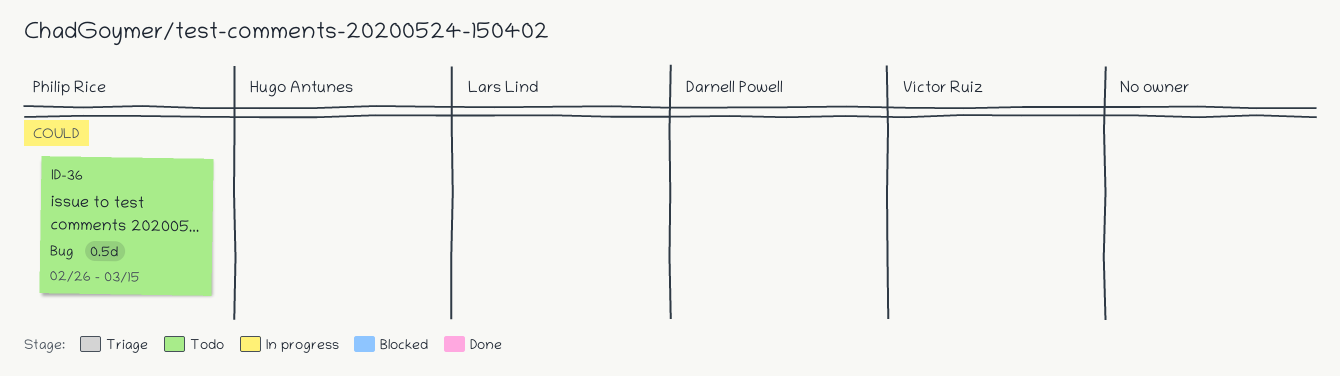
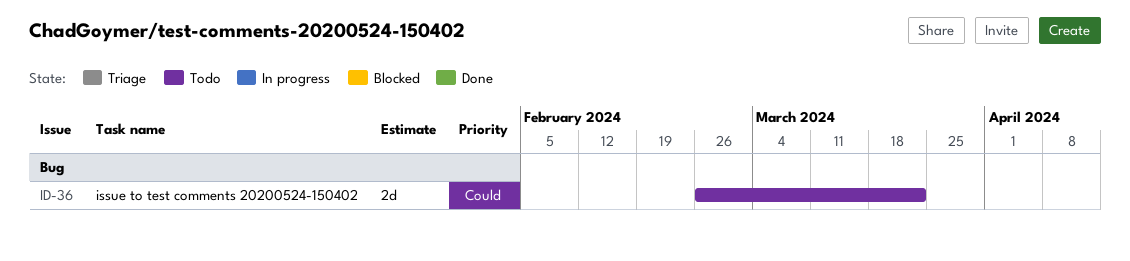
ID-36, estimate: 0.5d -> 2d
ID-36, due: Mar 15 -> Mar 22

